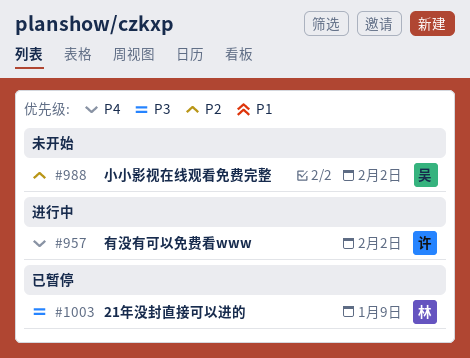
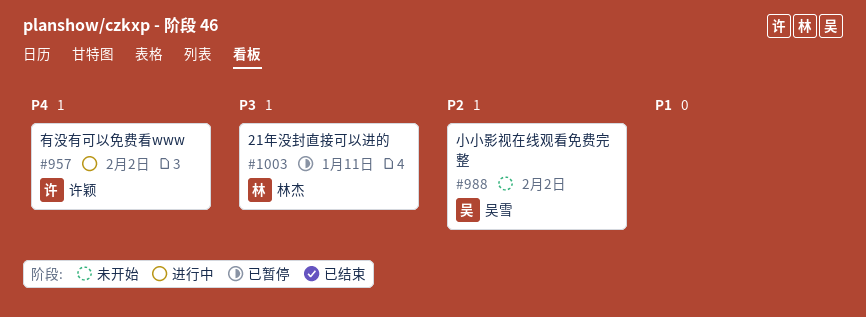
#1003, due: Jan 9 -> Jan 11

